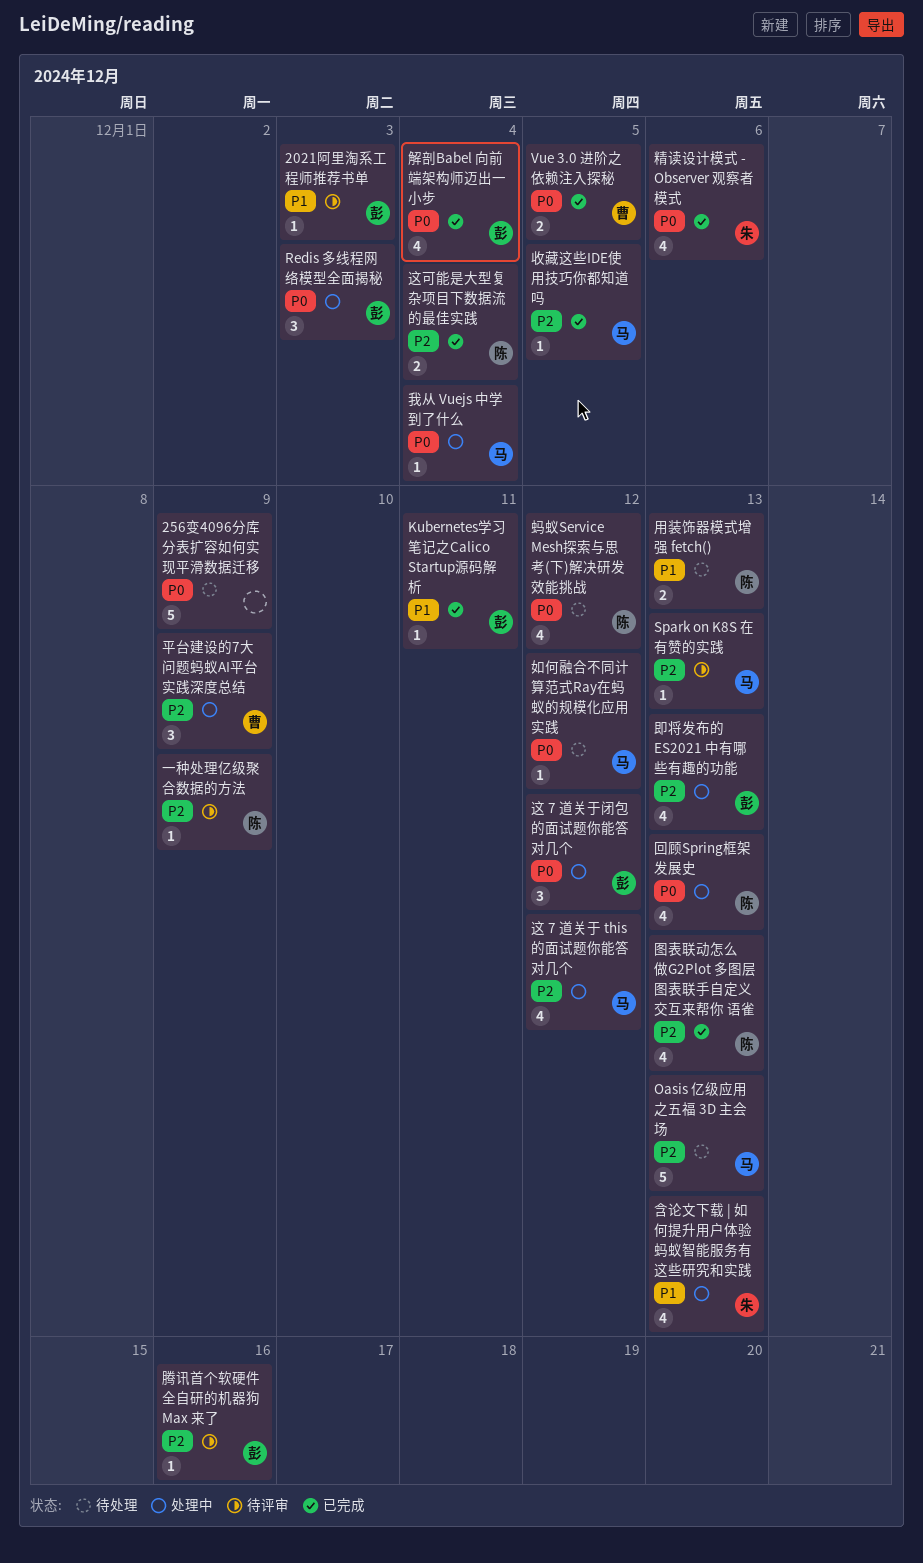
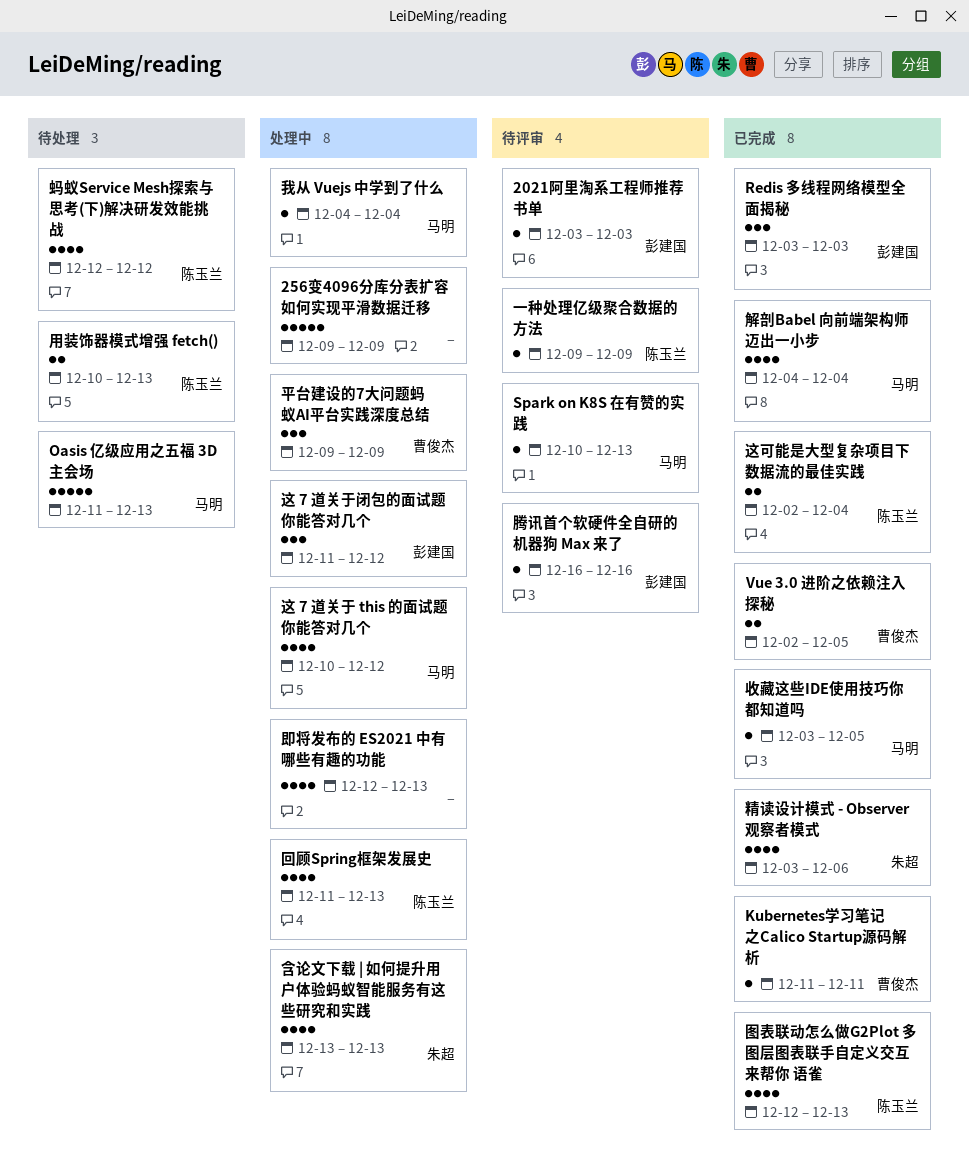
256变4096分库分表扩容如何实现平滑数据迁移, status: 待处理 -> 处理中
Kubernetes学习笔记之Calico Startup源码解析, owner: 彭建国 -> 曹俊杰
Redis 多线程网络模型全面揭秘, status: 处理中 -> 已完成
即将发布的 ES2021 中有哪些有趣的功能, owner: 彭建国 -> none
如何融合不同计算范式Ray在蚂蚁的规模化应用实践: present -> none
解剖Babel 向前端架构师迈出一小步, owner: 彭建国 -> 马明

